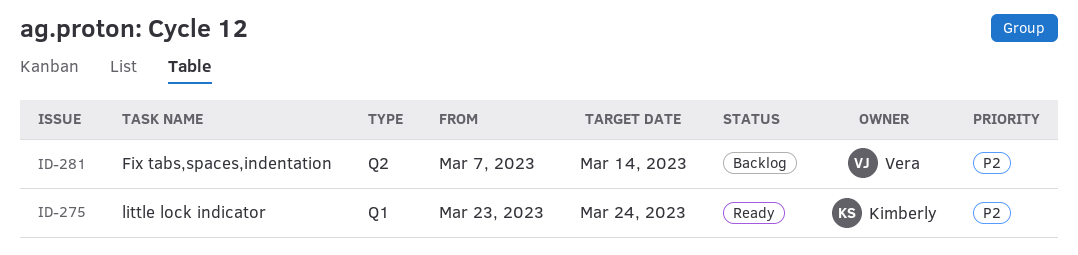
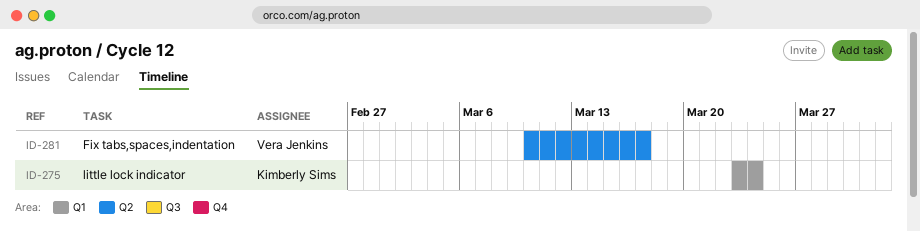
ID-281, start: Mar 7 -> Mar 10
ID-281, due: Mar 14 -> Mar 17

